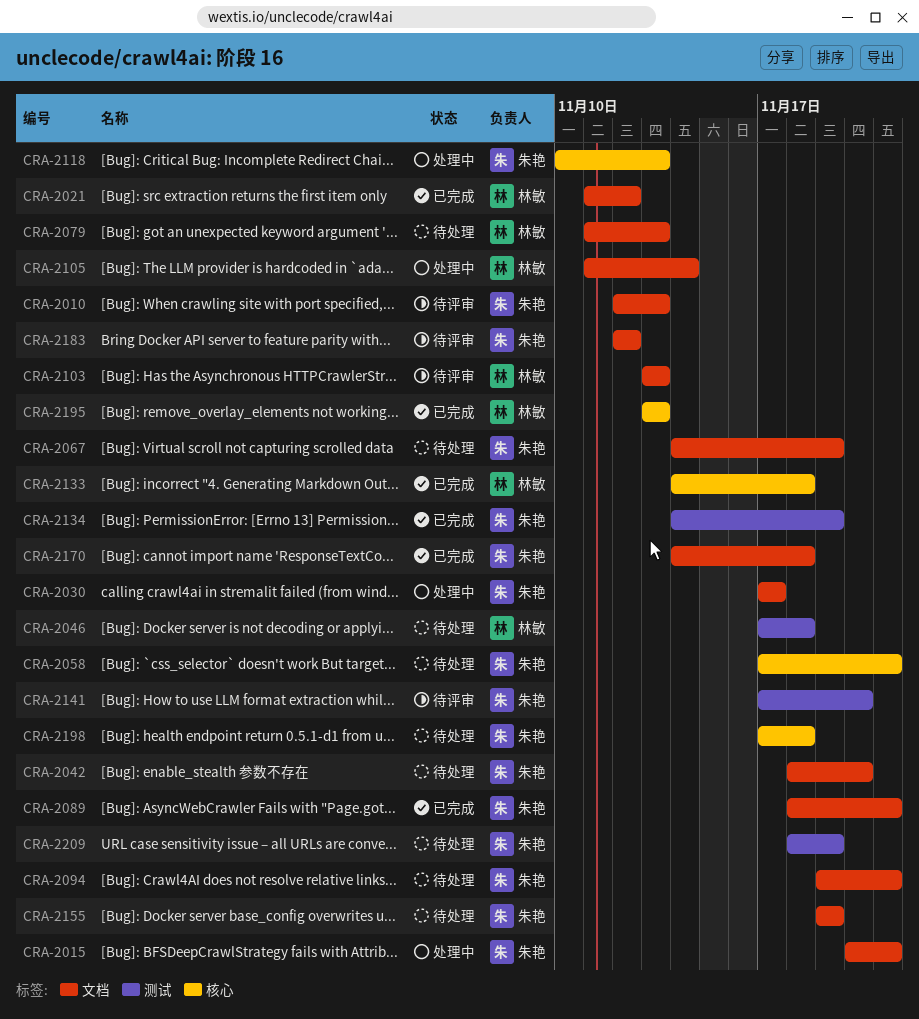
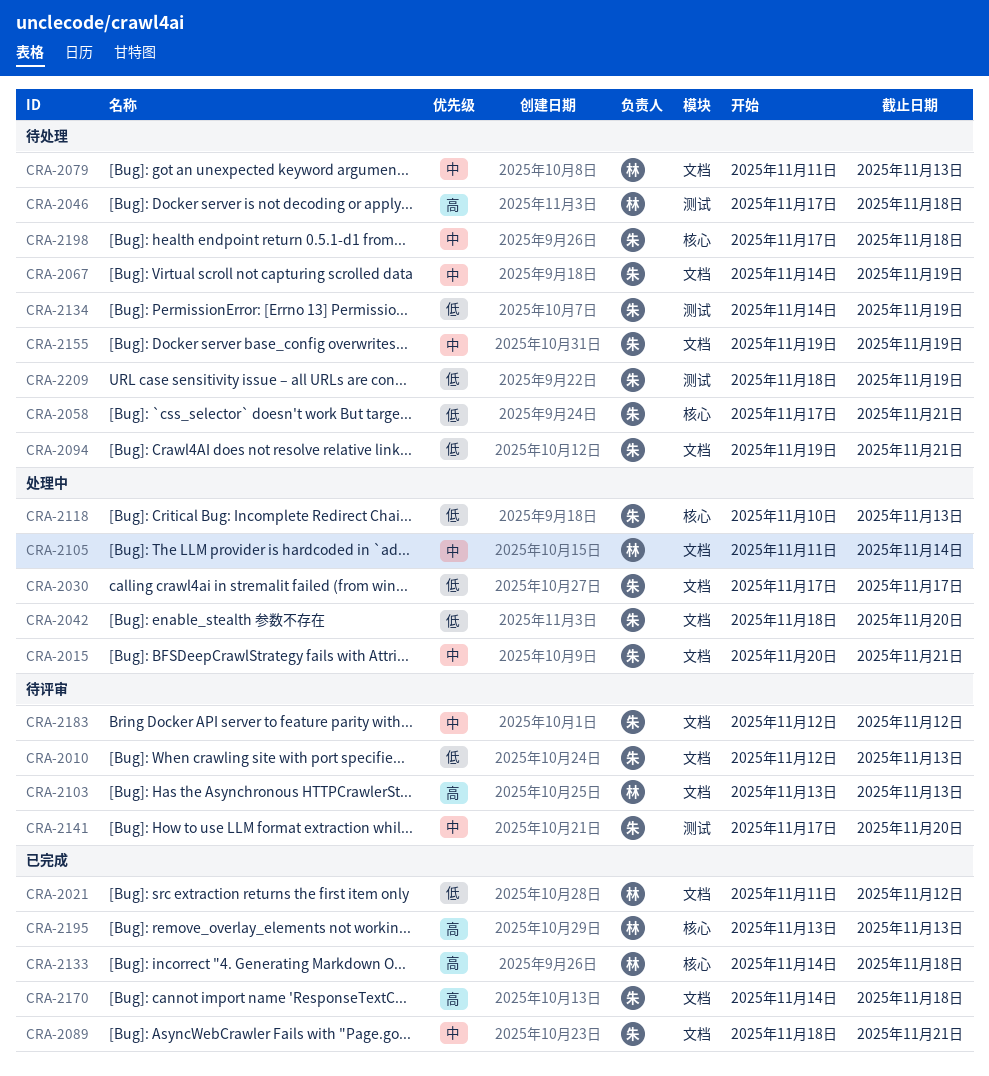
CRA-2042, status: 待处理 -> 处理中
CRA-2134, status: 已完成 -> 待处理

